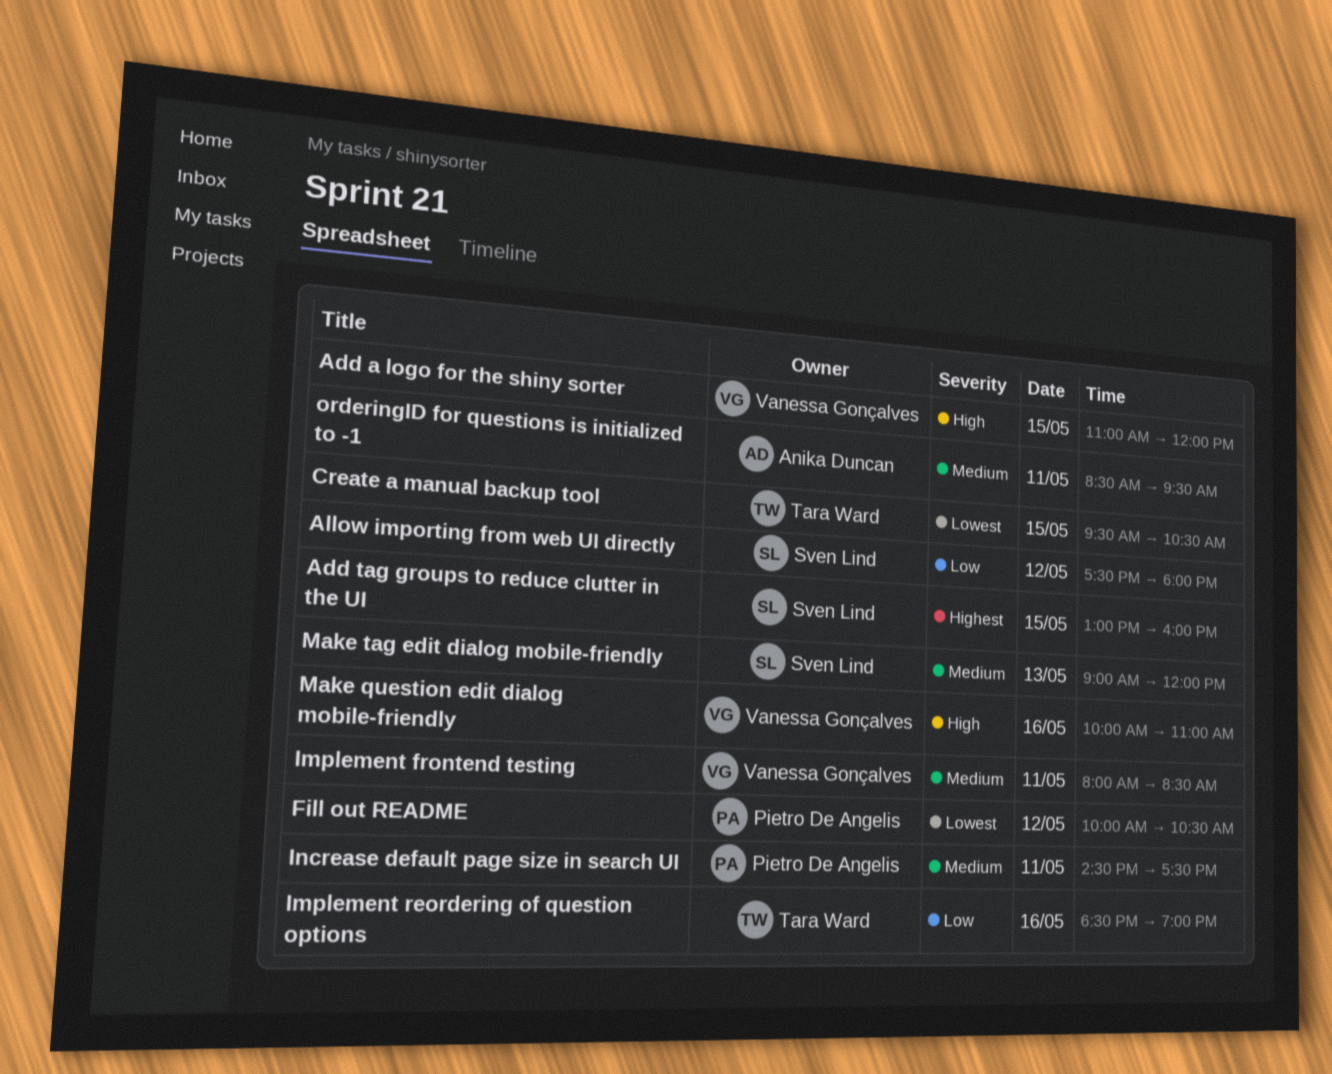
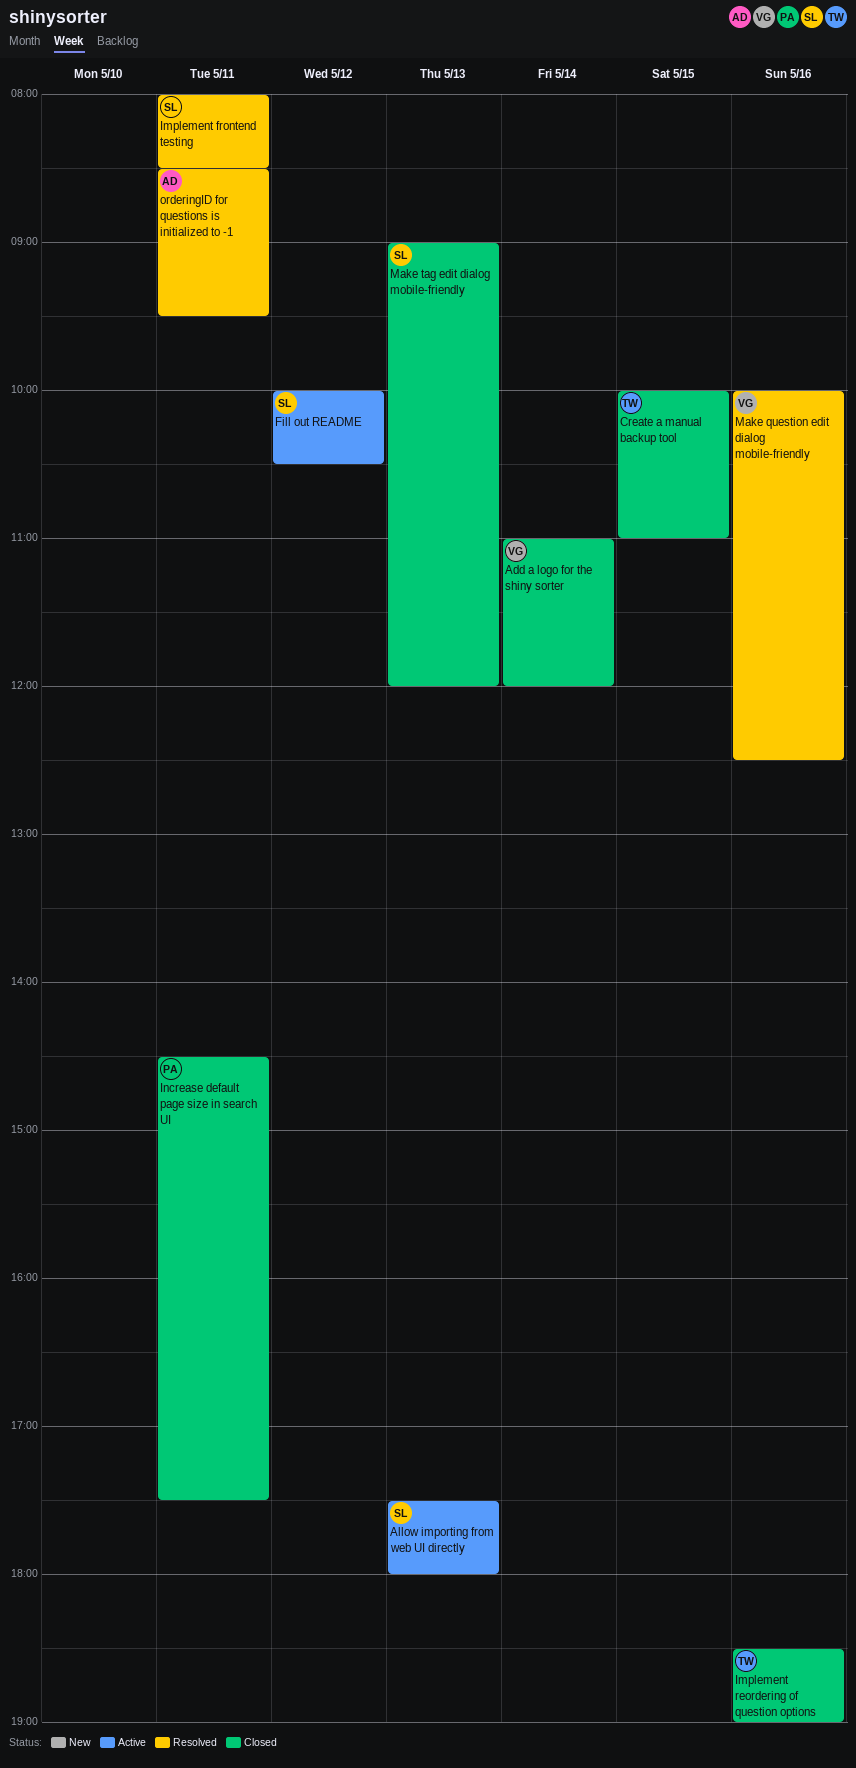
Add a logo for the shiny sorter, day: May 15 -> May 14
Add tag groups to reduce clutter in the UI: present -> none
Allow importing from web UI directly, day: May 12 -> May 13
Create a manual backup tool, begins: 09:30 -> 10:00
Create a manual backup tool, ends: 10:30 -> 11:00
Fill out README, owner: Pietro De Angelis -> Sven Lind
Implement frontend testing, owner: Vanessa Gonçalves -> Sven Lind
Make question edit dialog mobile-friendly, ends: 11:00 -> 12:30

